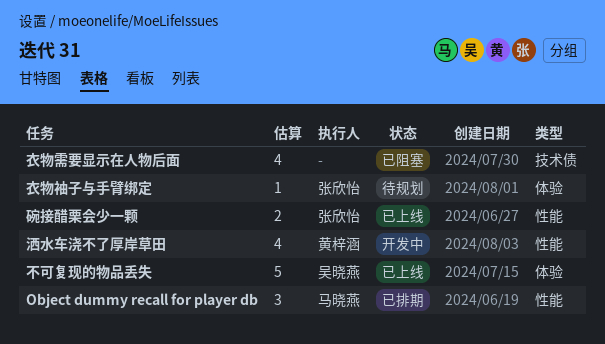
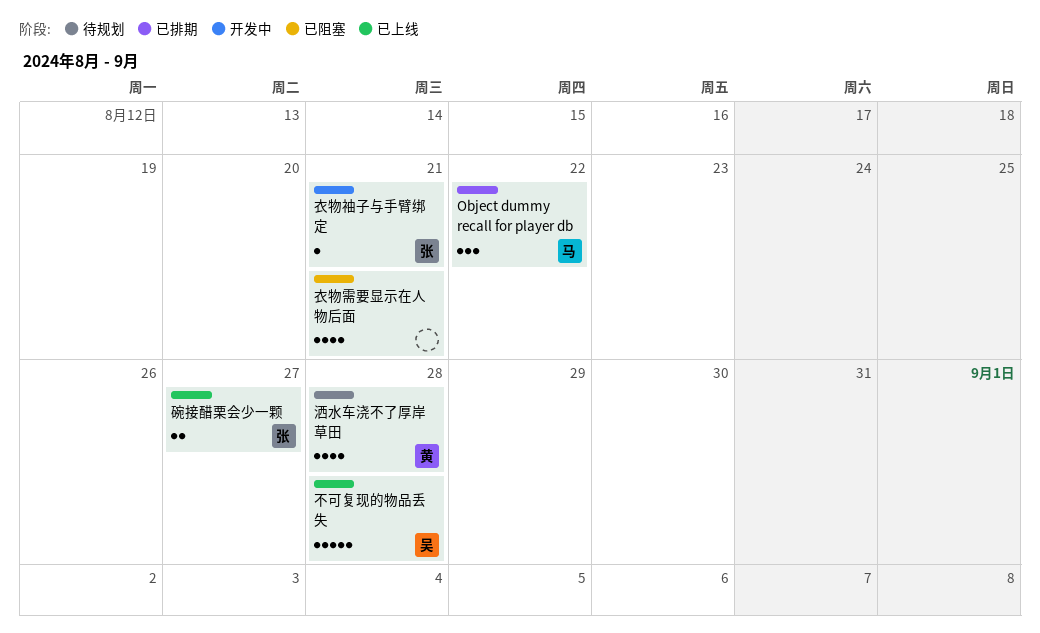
洒水车浇不了厚岸草田, status: 开发中 -> 待规划
衣物袖子与手臂绑定, status: 待规划 -> 开发中

